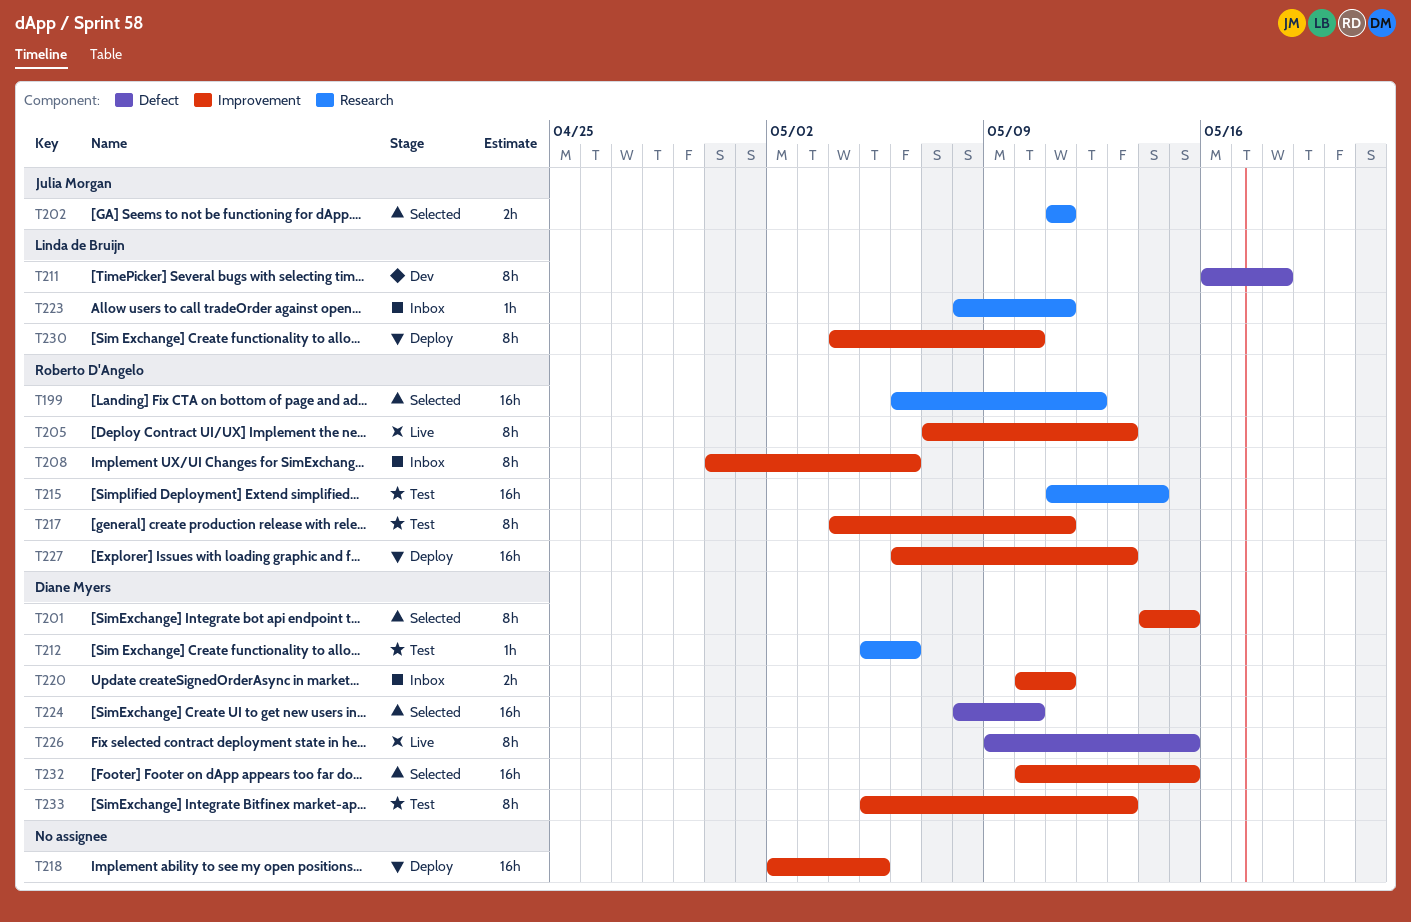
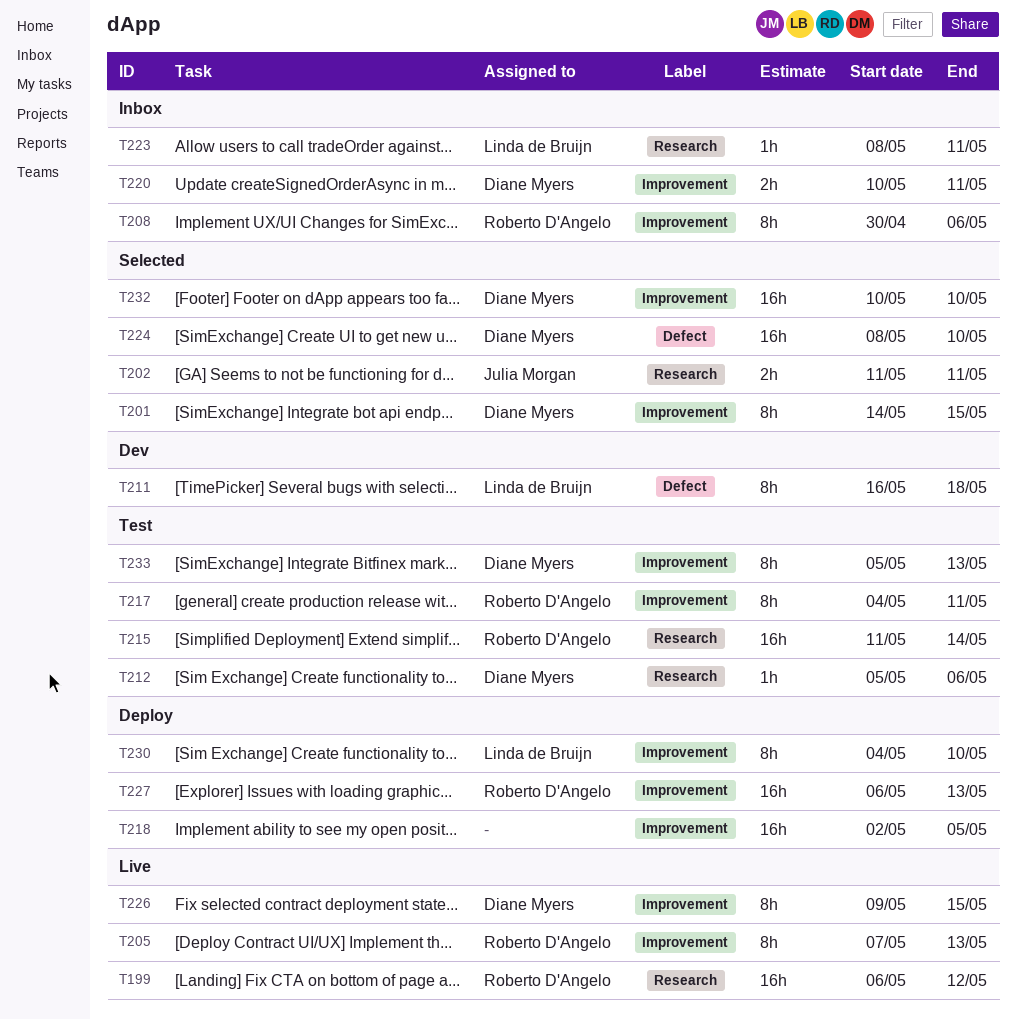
T199, status: Selected -> Live
T226, label: Defect -> Improvement
T232, due: May 15 -> May 10

